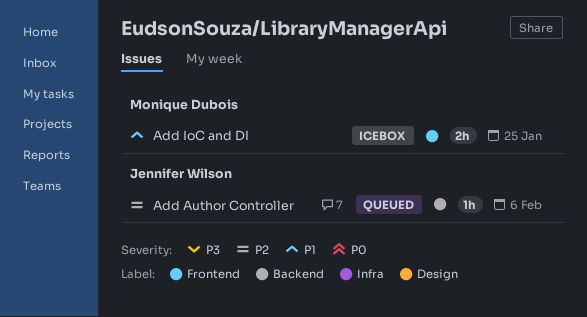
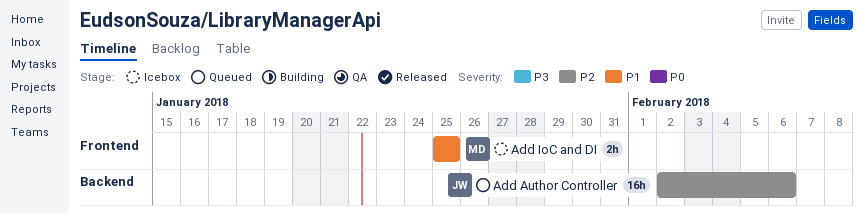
Add Author Controller, estimate: 1h -> 16h

